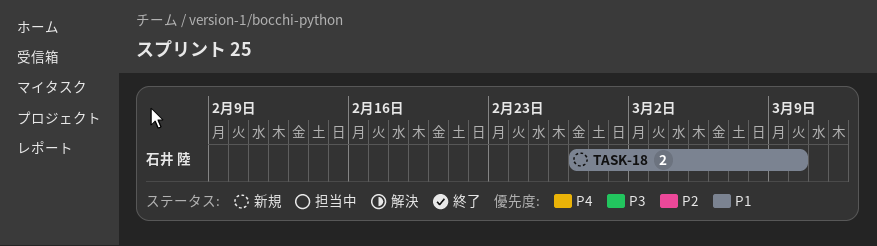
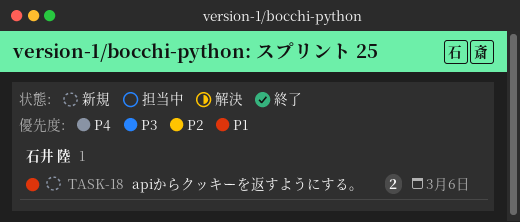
TASK-18, due: Mar 10 -> Mar 6

